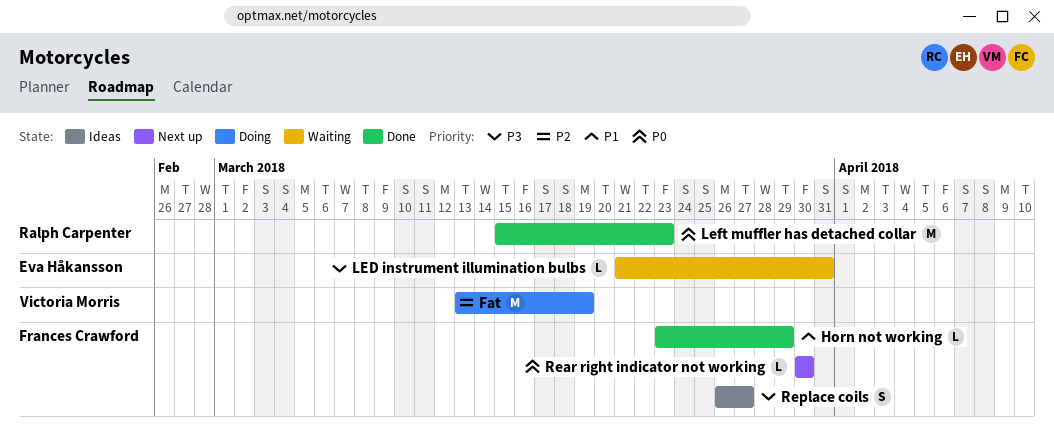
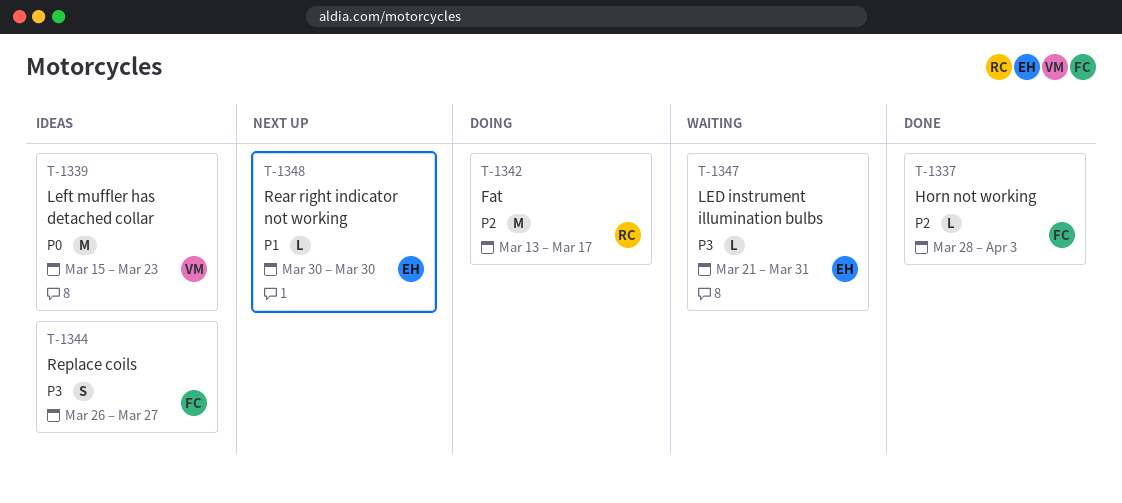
Fat, owner: Victoria Morris -> Ralph Carpenter
Fat, due: Mar 19 -> Mar 17
Horn not working, priority: P1 -> P2
Horn not working, start: Mar 23 -> Mar 28
Horn not working, due: Mar 29 -> Apr 3
Left muffler has detached collar, status: Done -> Ideas
Left muffler has detached collar, owner: Ralph Carpenter -> Victoria Morris
Rear right indicator not working, owner: Frances Crawford -> Eva Håkansson
Rear right indicator not working, priority: P0 -> P1

